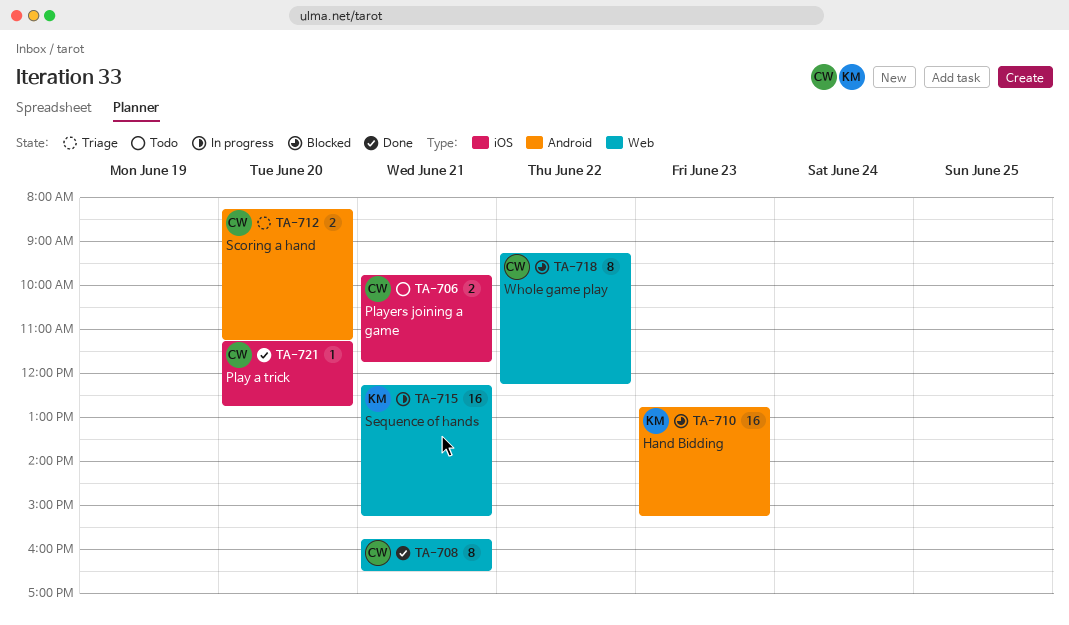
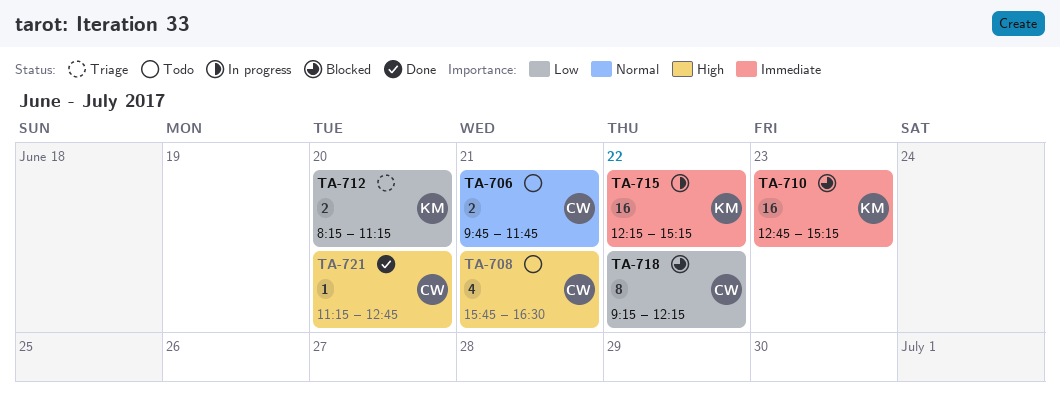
TA-708, status: Done -> Todo
TA-708, estimate: 8 -> 4
TA-712, owner: CW -> KM
TA-715, day: Jun 21 -> Jun 22

